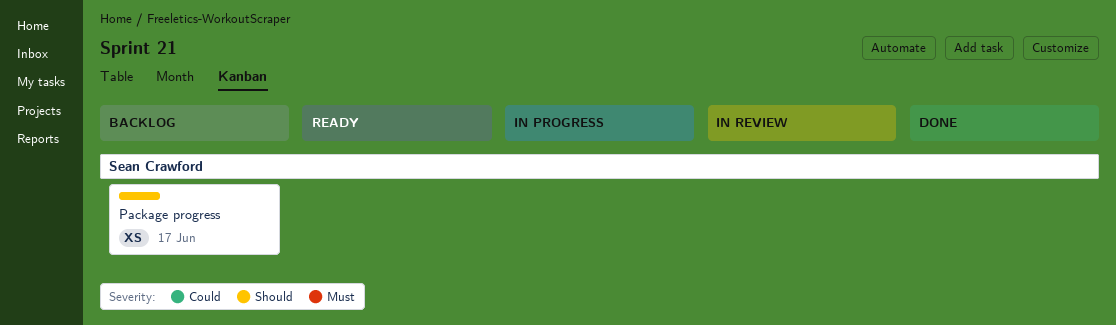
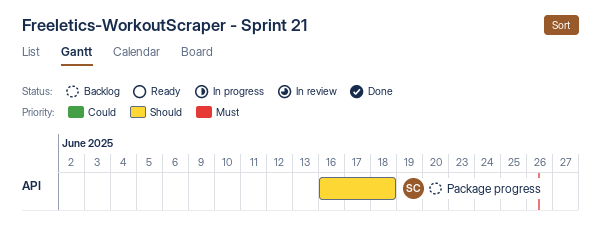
Package progress, due: Jun 17 -> Jun 18

